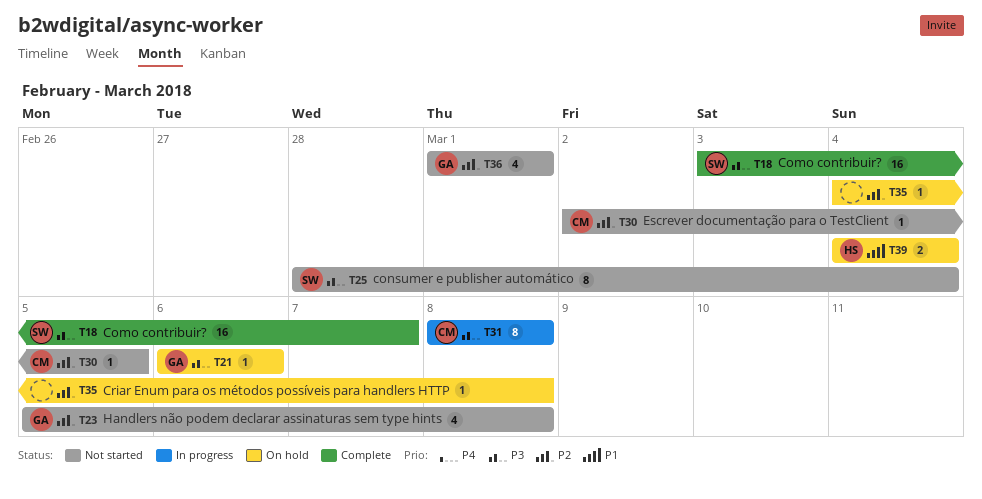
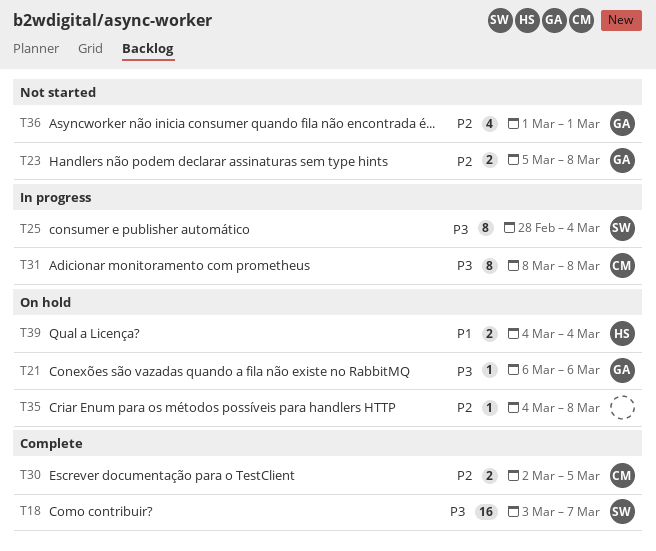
T23, estimate: 4 -> 2
T25, status: Not started -> In progress
T30, status: Not started -> Complete
T30, estimate: 1 -> 2

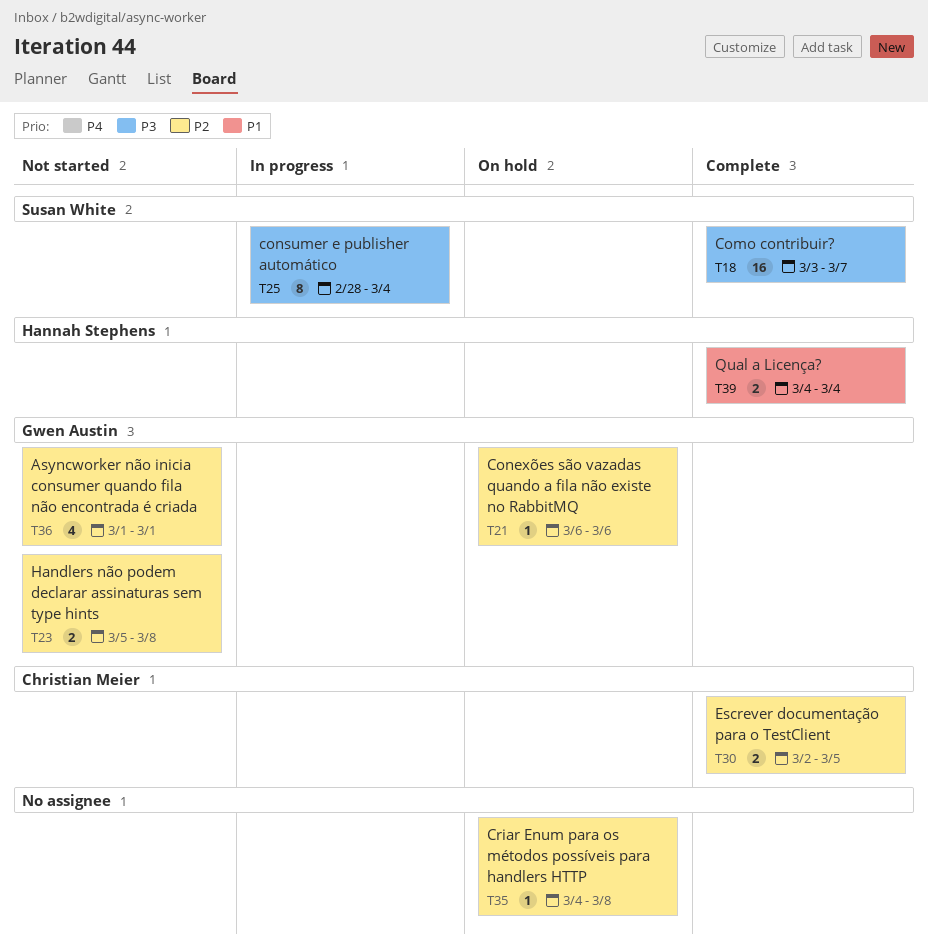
T21, priority: P3 -> P2
T31: present -> none
T39, status: On hold -> Complete

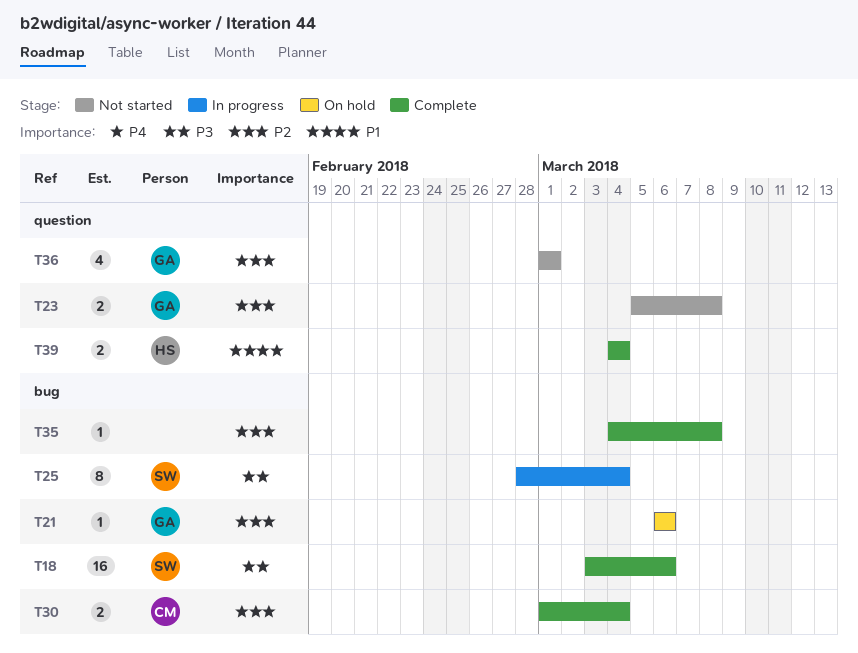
T18, due: Mar 7 -> Mar 6
T30, start: Mar 2 -> Mar 1
T30, due: Mar 5 -> Mar 4
T35, status: On hold -> Complete

